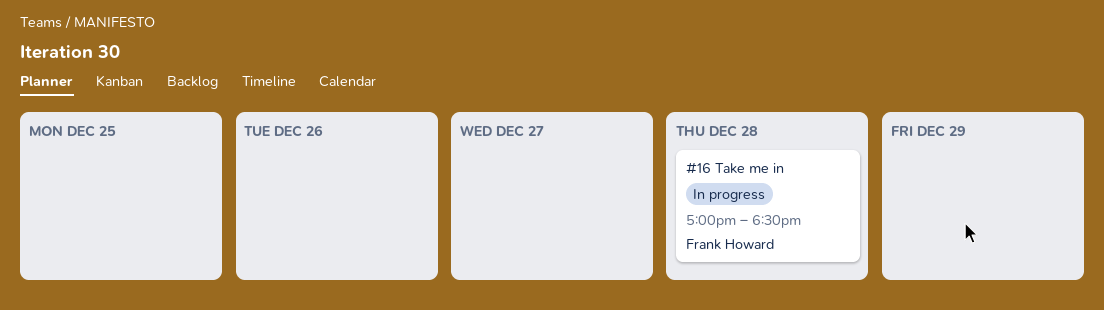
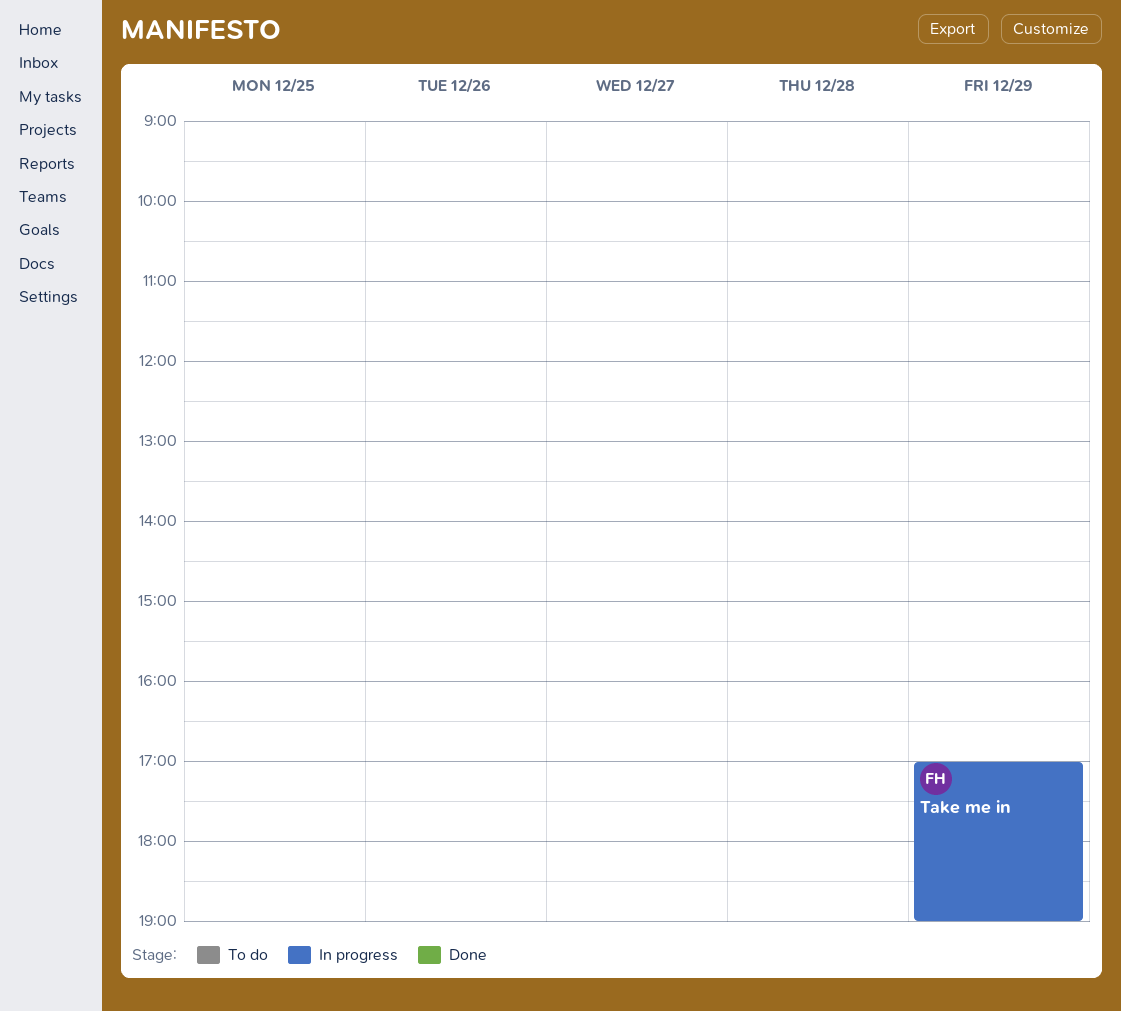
Take me in, day: Dec 28 -> Dec 29
Take me in, ends: 18:30 -> 19:00

